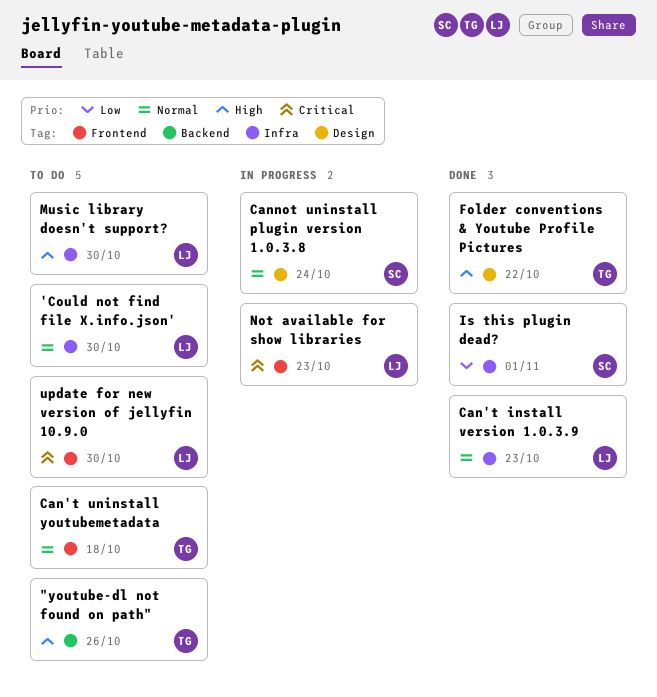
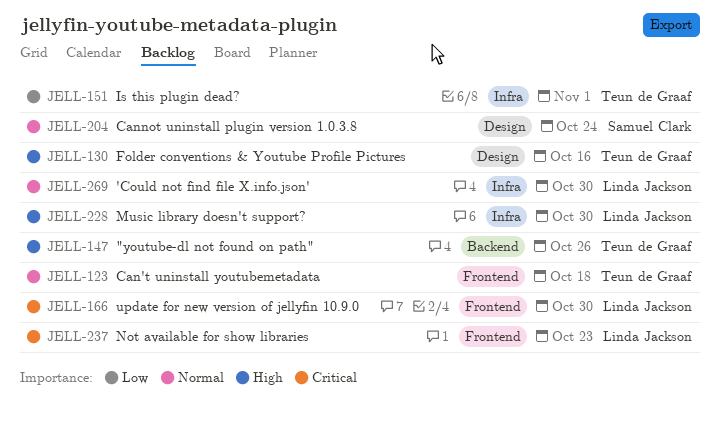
Can't install version 1.0.3.9: present -> none
Folder conventions & Youtube Profile Pictures, due: Oct 22 -> Oct 16
Is this plugin dead?, owner: Samuel Clark -> Teun de Graaf

